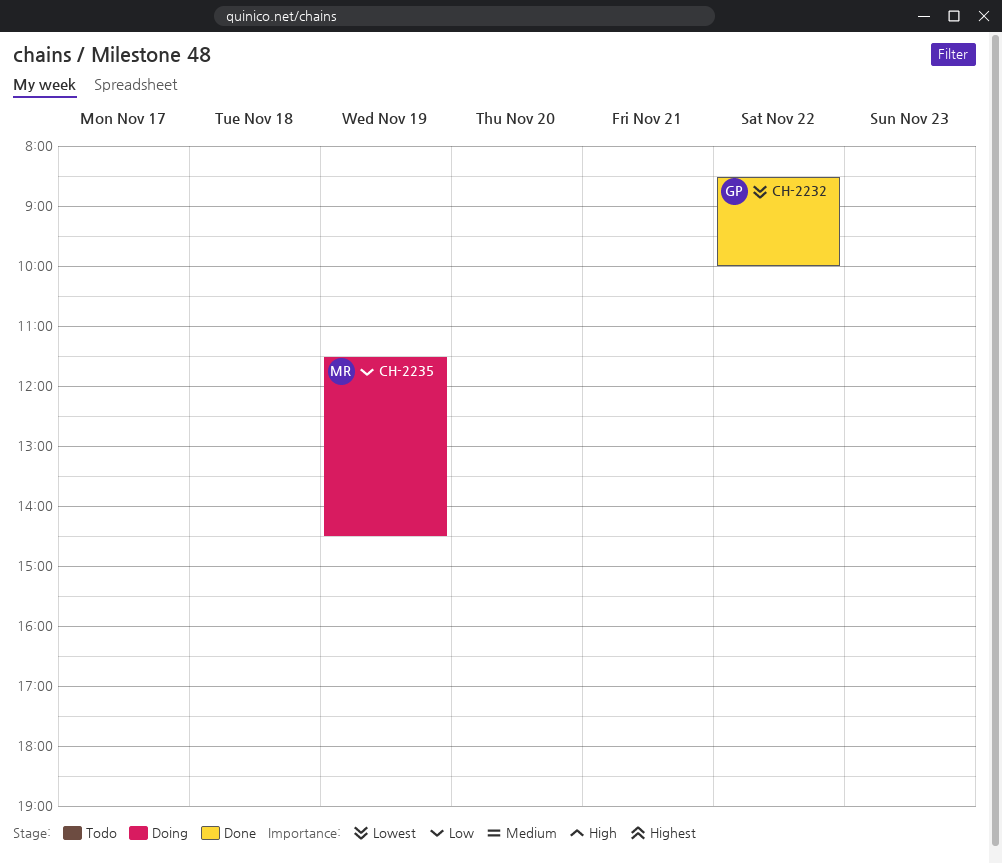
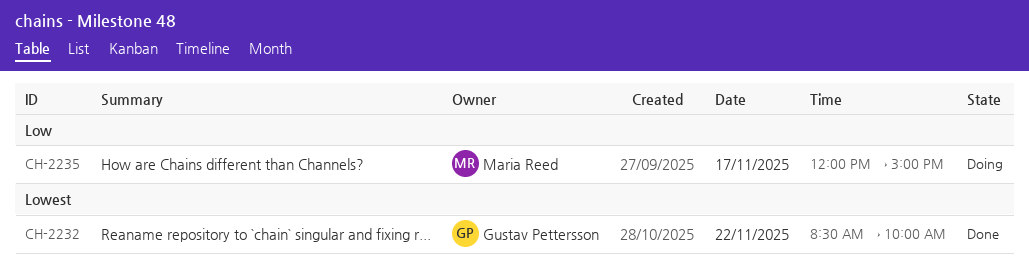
CH-2235, day: Nov 19 -> Nov 17
CH-2235, begins: 11:30 -> 12:00
CH-2235, ends: 14:30 -> 15:00

